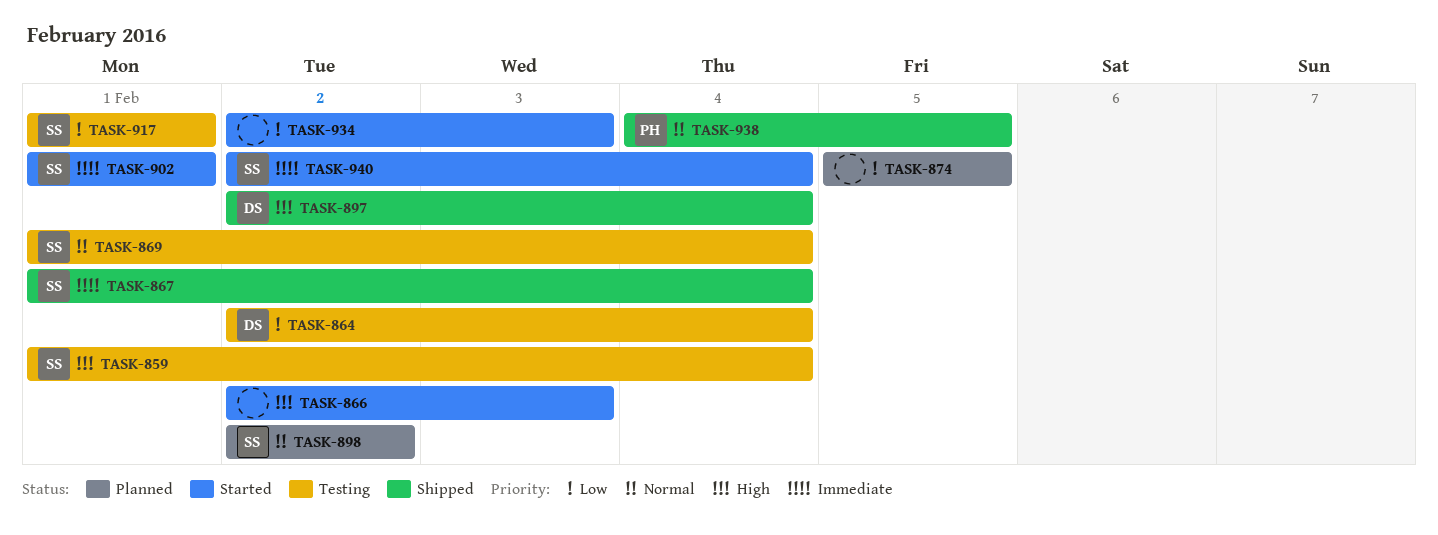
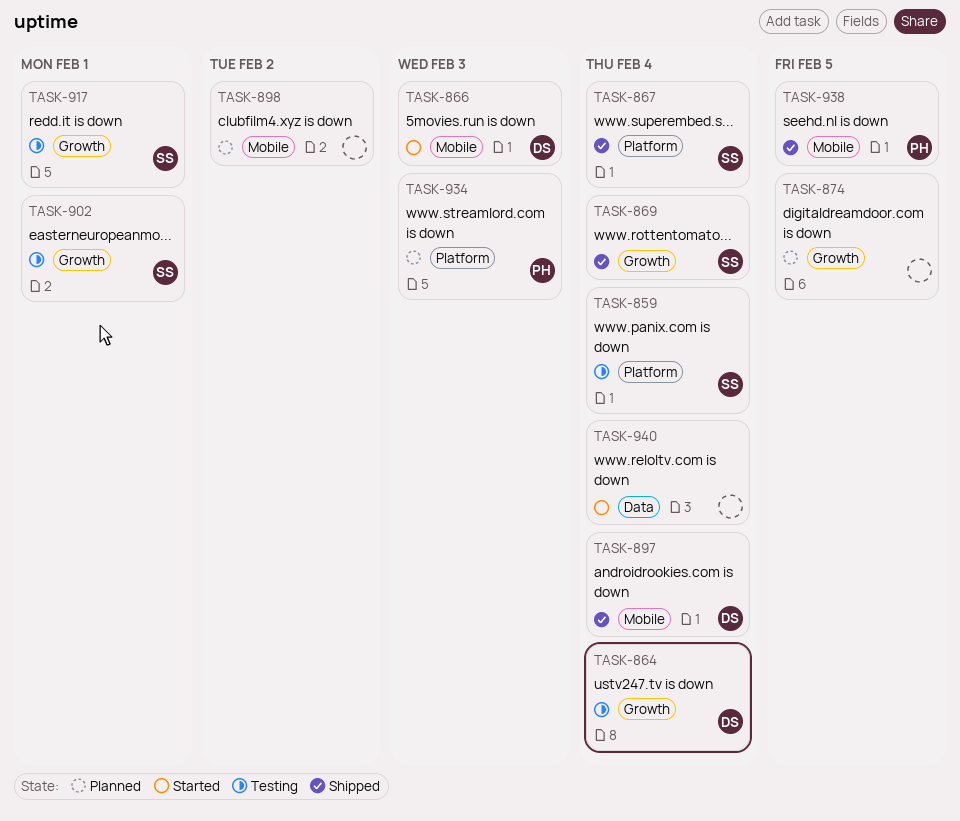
TASK-866, owner: none -> DS
TASK-869, status: Testing -> Shipped
TASK-898, owner: SS -> none
TASK-902, status: Started -> Testing
TASK-934, status: Started -> Planned
TASK-934, owner: none -> PH
TASK-940, owner: SS -> none

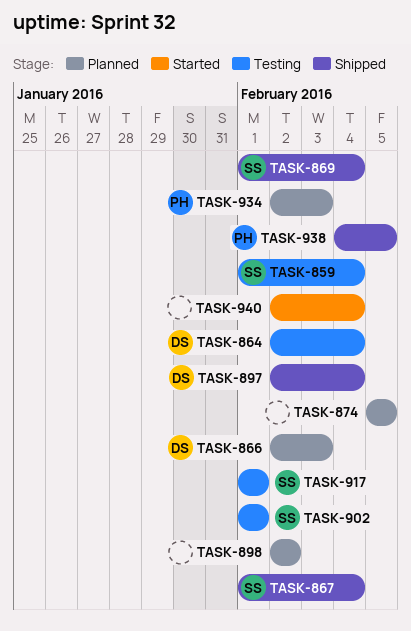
TASK-866, status: Started -> Planned

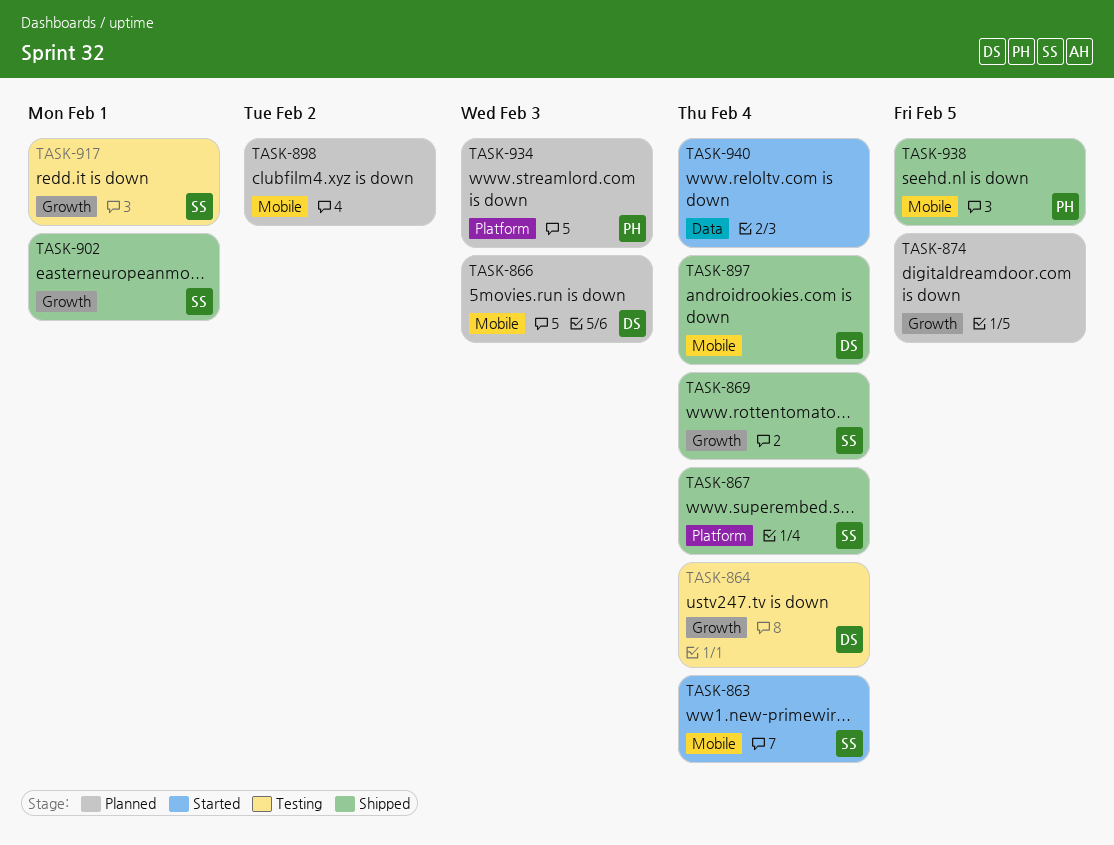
TASK-859: present -> none
TASK-863: none -> present
TASK-902, status: Testing -> Shipped

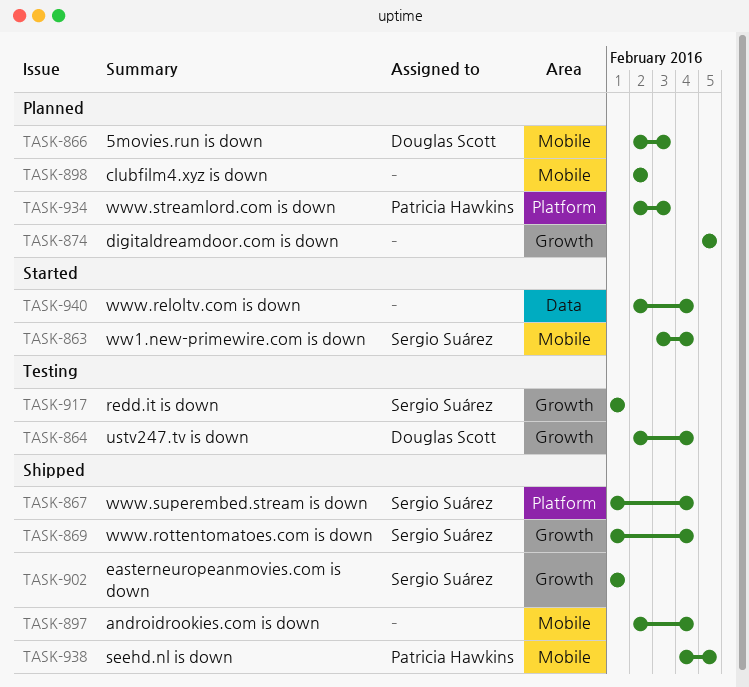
TASK-897, owner: Douglas Scott -> none

